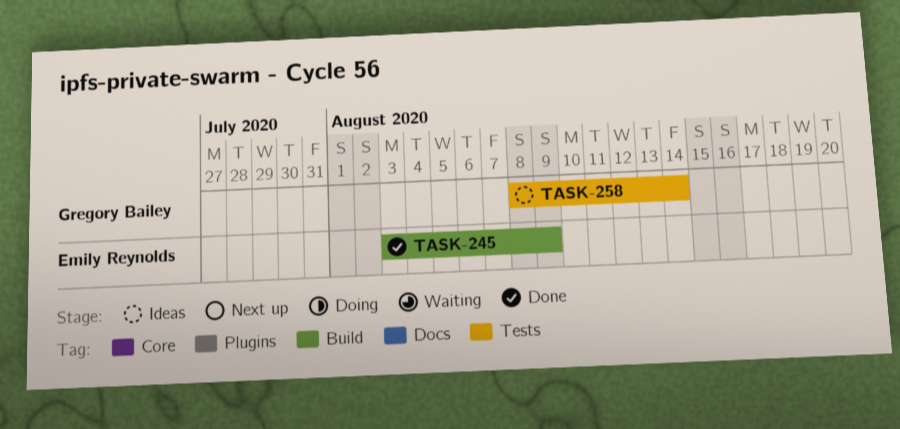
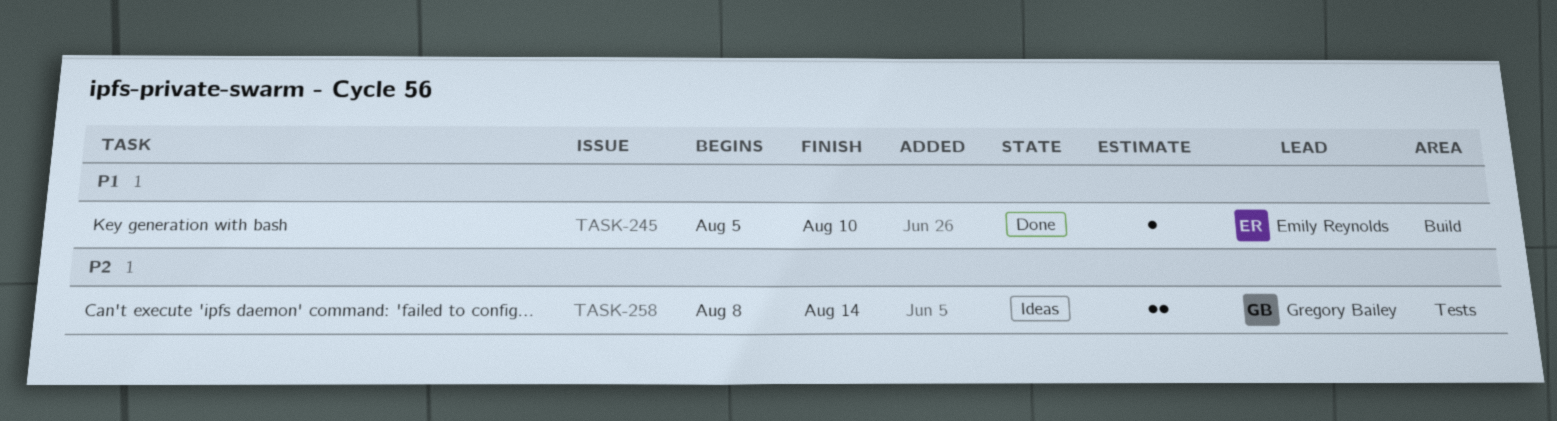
TASK-245, start: Aug 3 -> Aug 5
TASK-245, due: Aug 9 -> Aug 10

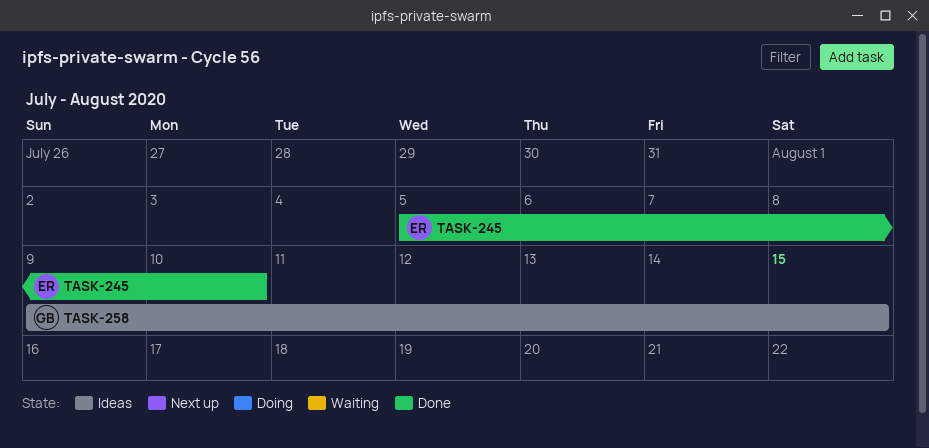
TASK-258, start: Aug 8 -> Aug 9
TASK-258, due: Aug 14 -> Aug 15

